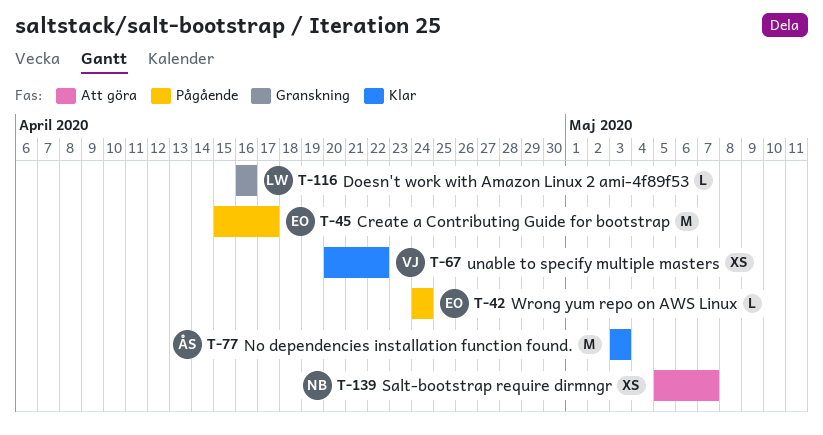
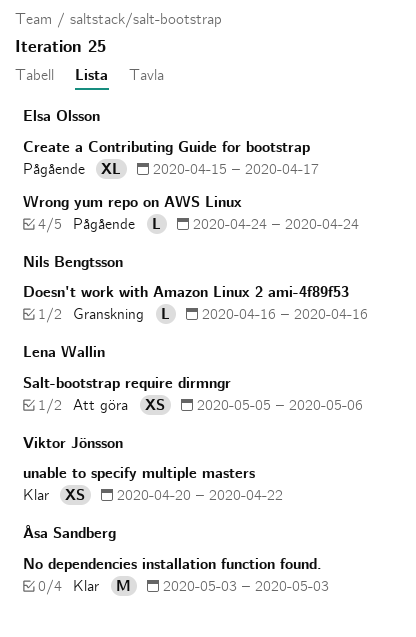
Create a Contributing Guide for bootstrap, estimate: M -> XL
Doesn't work with Amazon Linux 2 ami-4f89f53, owner: Lena Wallin -> Nils Bengtsson
Salt-bootstrap require dirmngr, owner: Nils Bengtsson -> Lena Wallin
Salt-bootstrap require dirmngr, due: May 7 -> May 6

